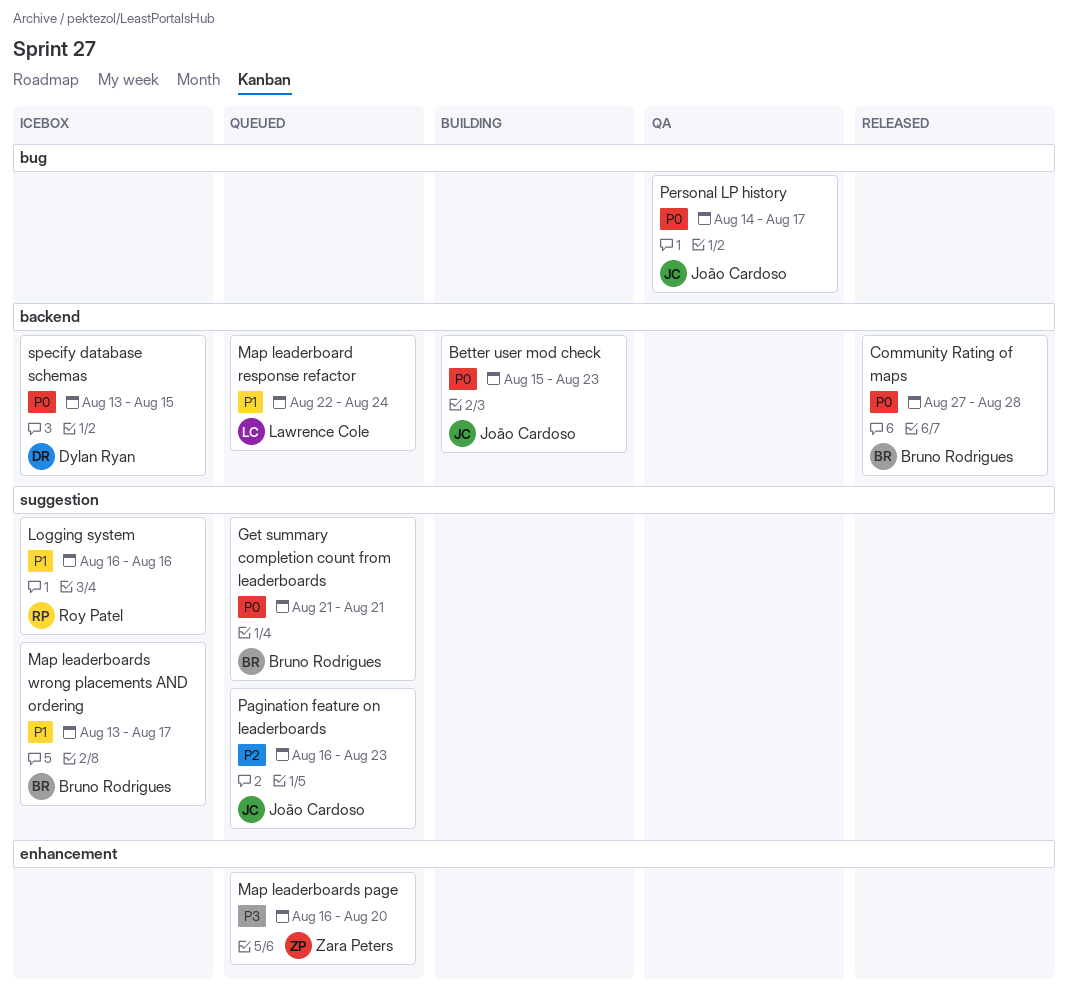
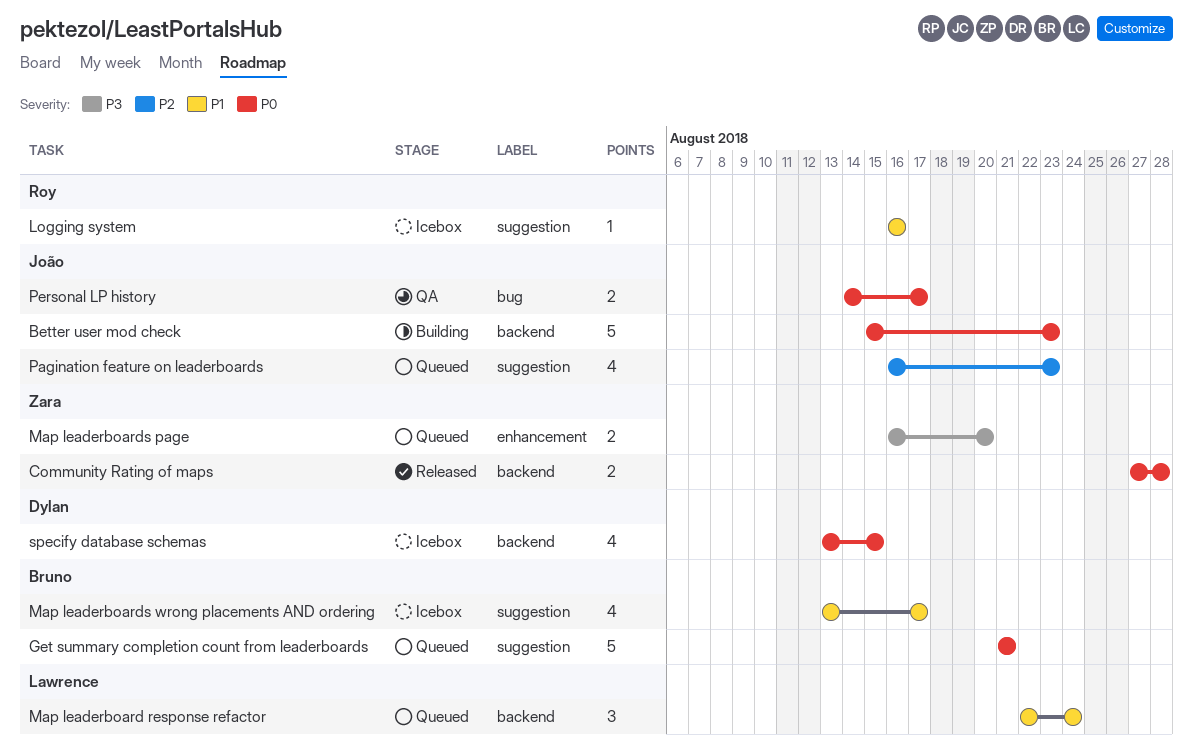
Community Rating of maps, owner: Bruno Rodrigues -> Zara Peters

